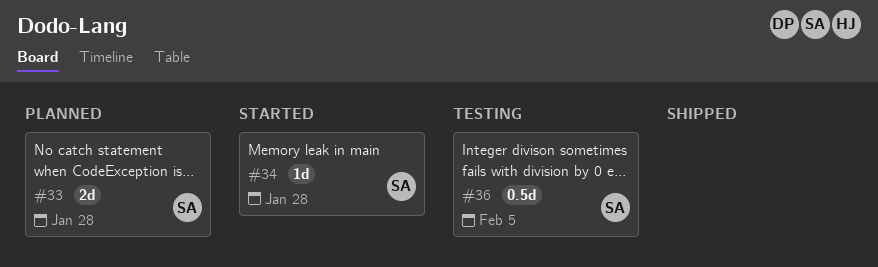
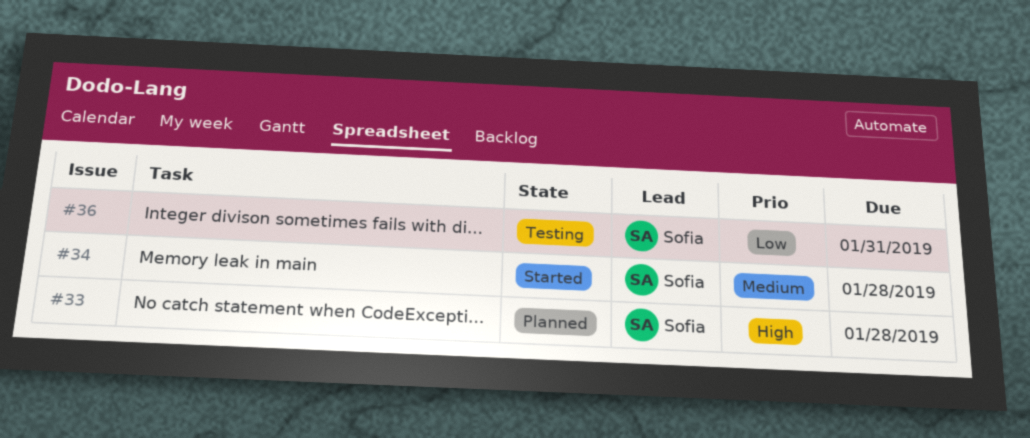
#36, due: Feb 5 -> Jan 31

